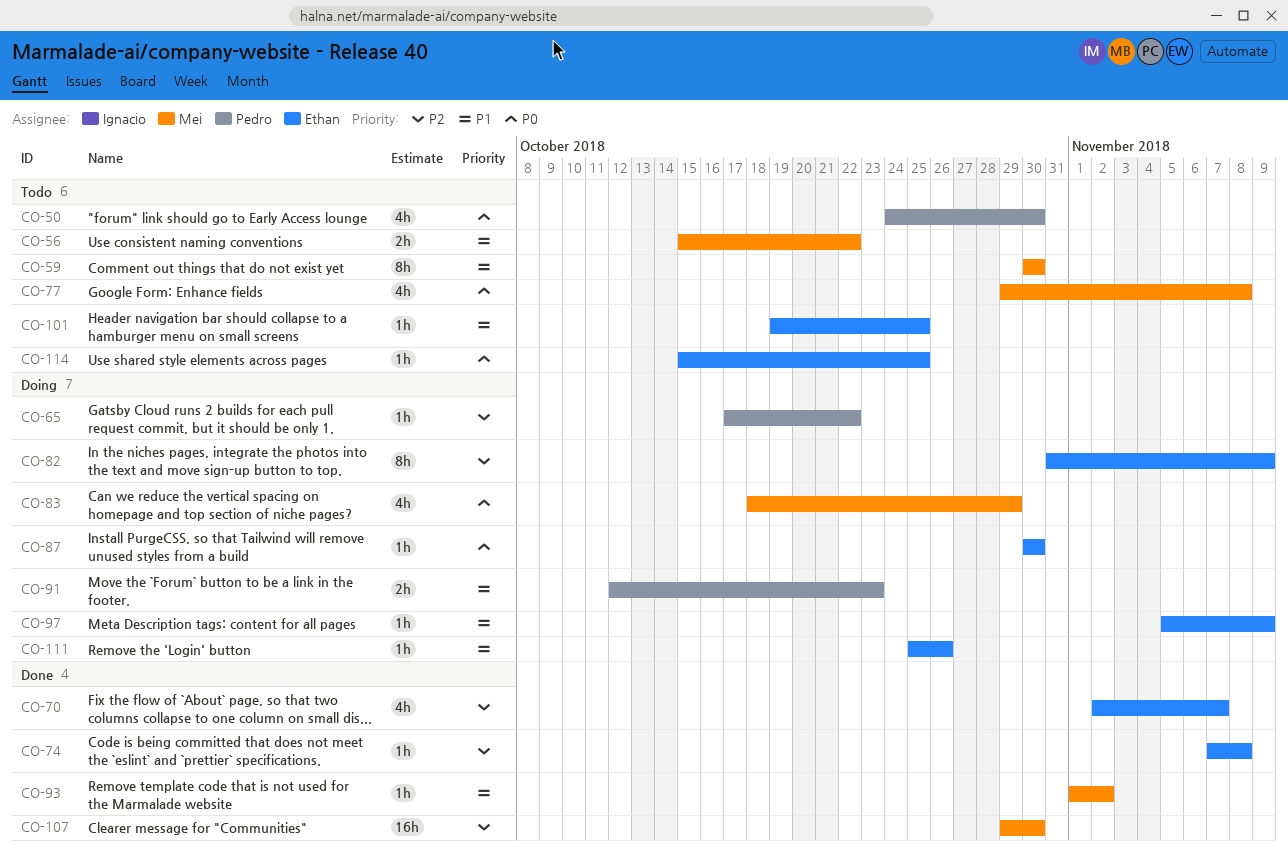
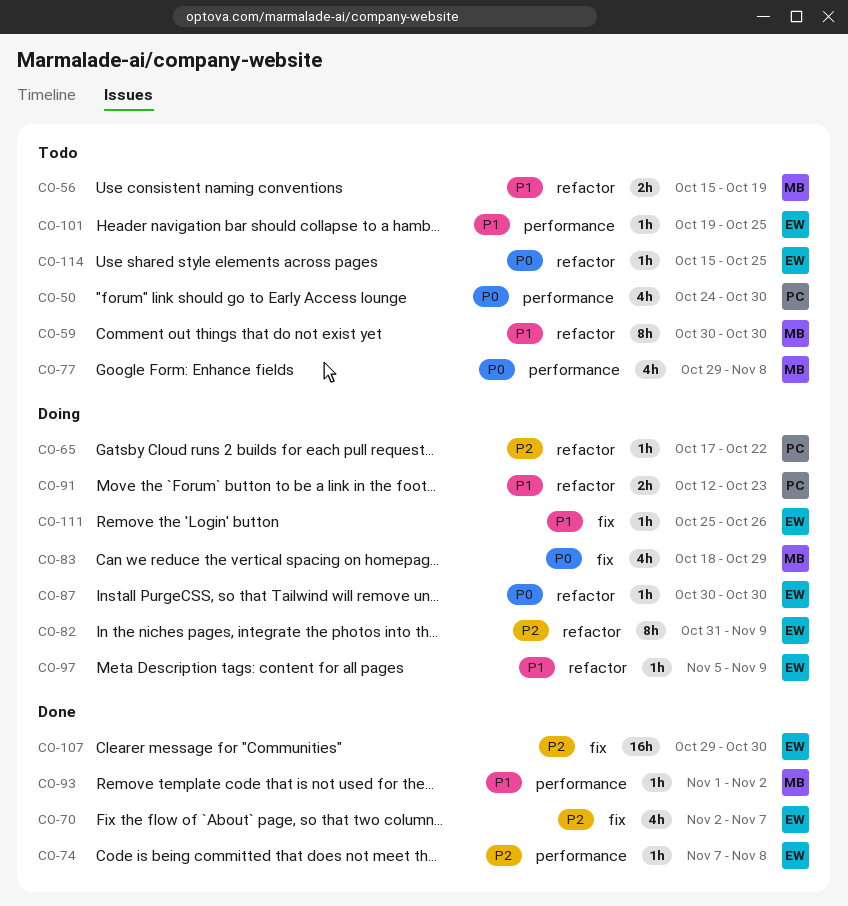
CO-56, due: Oct 22 -> Oct 19
CO-107, owner: Mei -> Ethan

